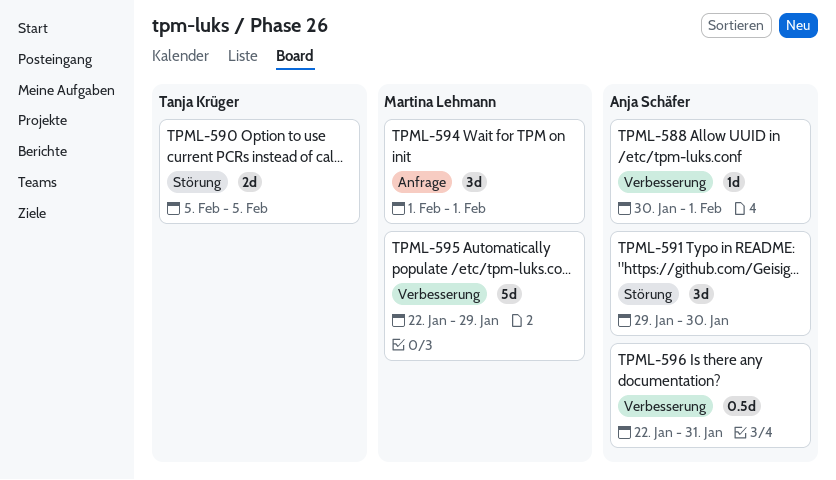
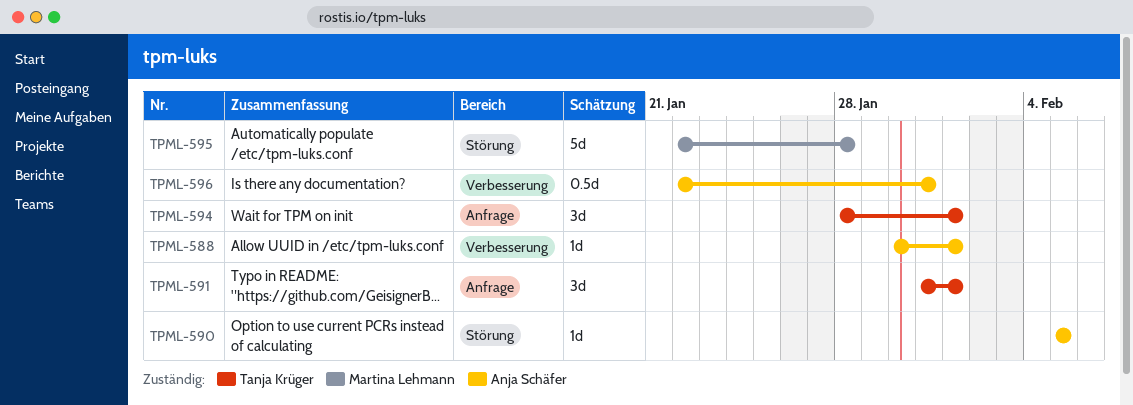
TPML-590, owner: Tanja Krüger -> Anja Schäfer
TPML-590, estimate: 2d -> 1d
TPML-591, owner: Anja Schäfer -> Tanja Krüger
TPML-591, label: Störung -> Anfrage
TPML-591, start: Jan 29 -> Jan 31
TPML-591, due: Jan 30 -> Feb 1
TPML-594, owner: Martina Lehmann -> Tanja Krüger
TPML-594, start: Feb 1 -> Jan 28
TPML-595, label: Verbesserung -> Störung
TPML-595, due: Jan 29 -> Jan 28

